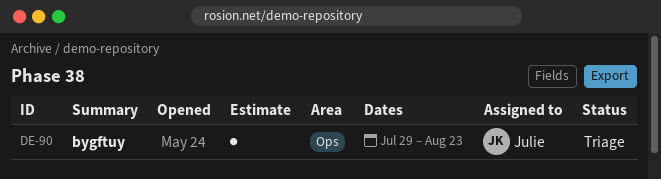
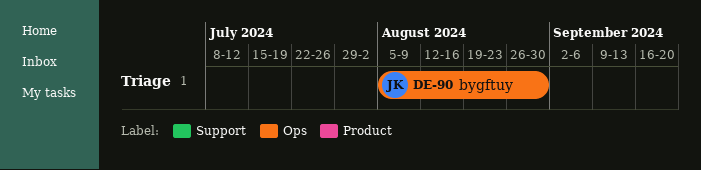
DE-90, start: Jul 29 -> Aug 5
DE-90, due: Aug 23 -> Aug 30

